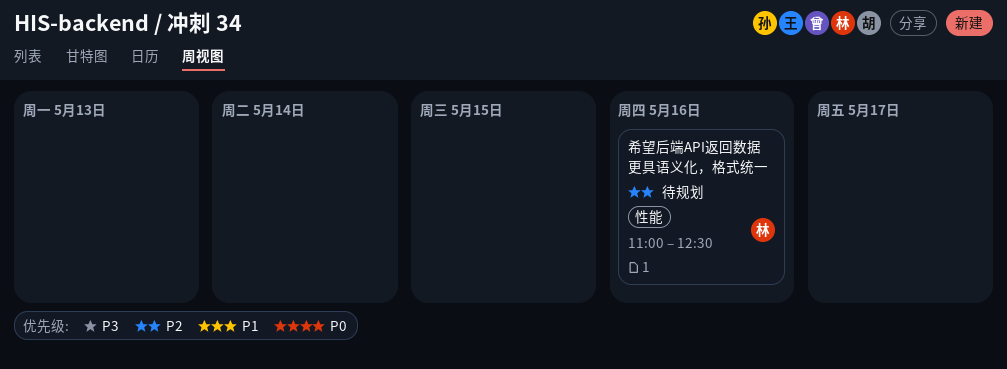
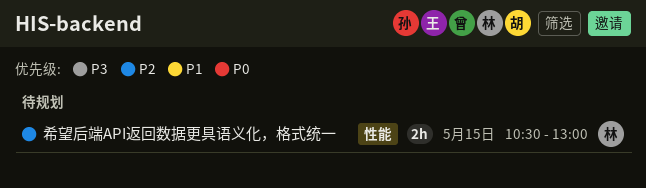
希望后端API返回数据更具语义化，格式统一, day: May 16 -> May 15
希望后端API返回数据更具语义化，格式统一, begins: 11:00 -> 10:30
希望后端API返回数据更具语义化，格式统一, ends: 12:30 -> 13:00

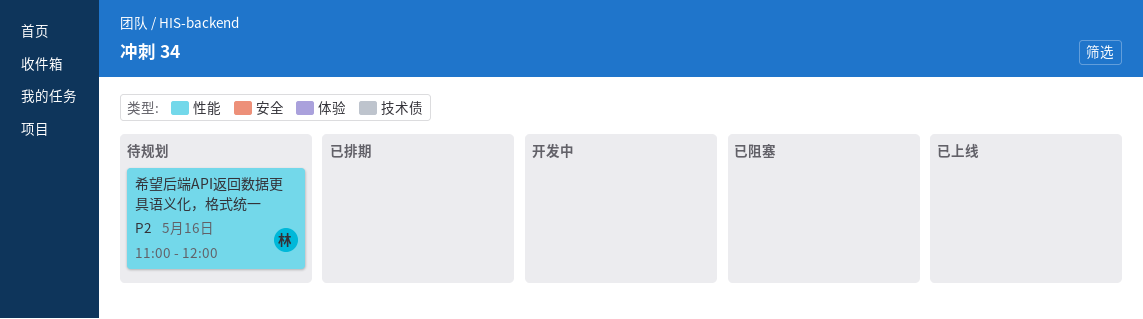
希望后端API返回数据更具语义化，格式统一, day: May 15 -> May 16
希望后端API返回数据更具语义化，格式统一, begins: 10:30 -> 11:00
希望后端API返回数据更具语义化，格式统一, ends: 13:00 -> 12:00

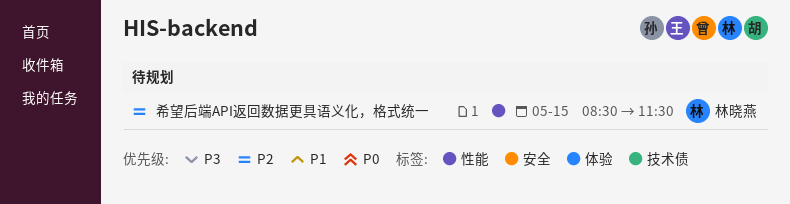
希望后端API返回数据更具语义化，格式统一, day: May 16 -> May 15
希望后端API返回数据更具语义化，格式统一, begins: 11:00 -> 08:30
希望后端API返回数据更具语义化，格式统一, ends: 12:00 -> 11:30

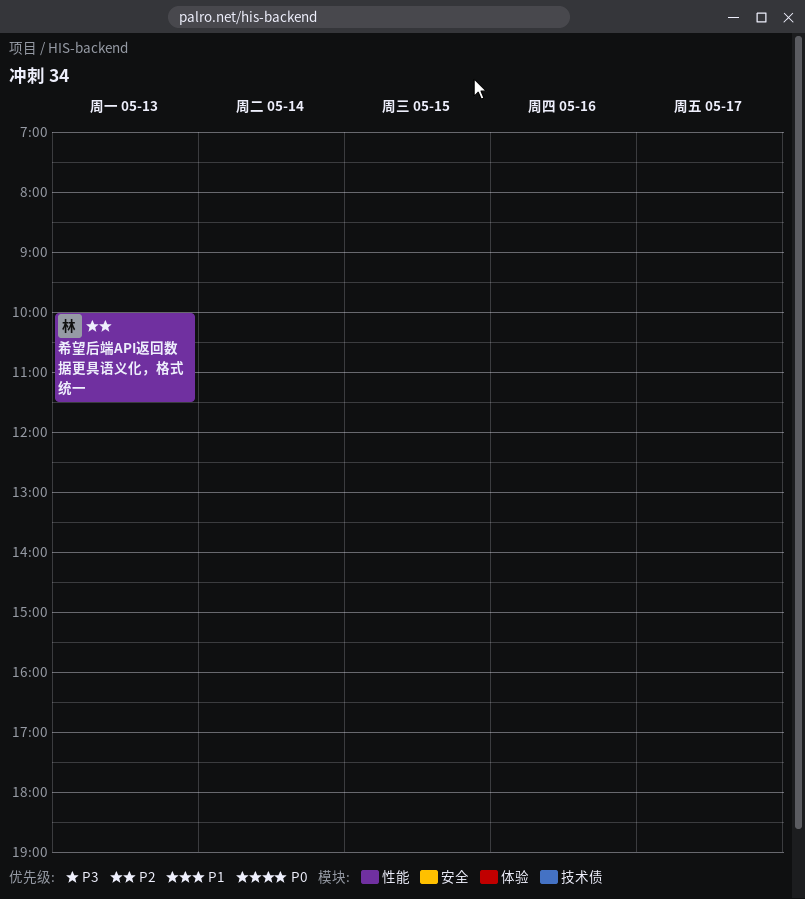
希望后端API返回数据更具语义化，格式统一, day: May 15 -> May 13
希望后端API返回数据更具语义化，格式统一, begins: 08:30 -> 10:00

